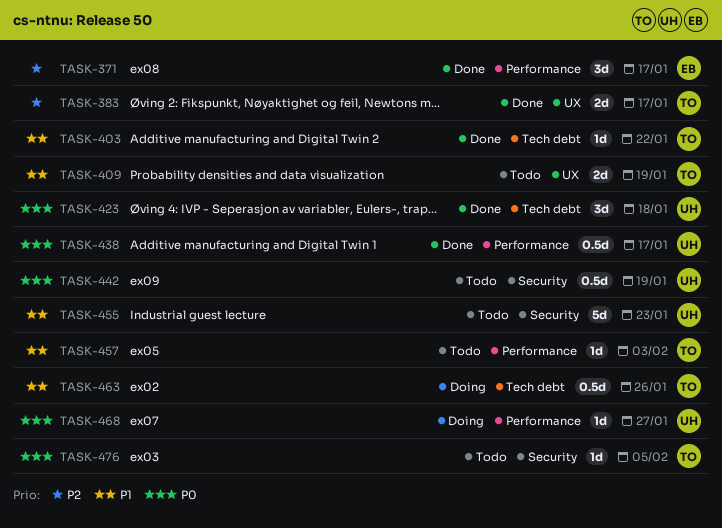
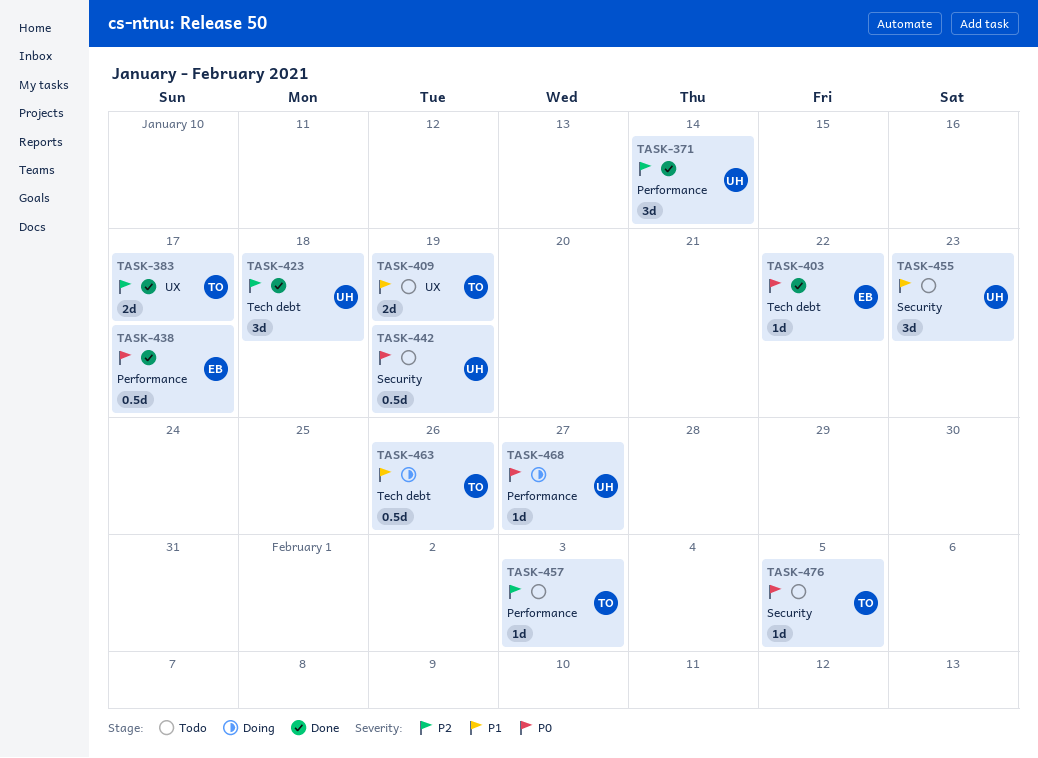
TASK-371, owner: EB -> UH
TASK-371, due: Jan 17 -> Jan 14
TASK-403, owner: TO -> EB
TASK-403, priority: P1 -> P0
TASK-423, priority: P0 -> P2
TASK-438, owner: UH -> EB
TASK-455, estimate: 5d -> 3d
TASK-457, priority: P1 -> P2

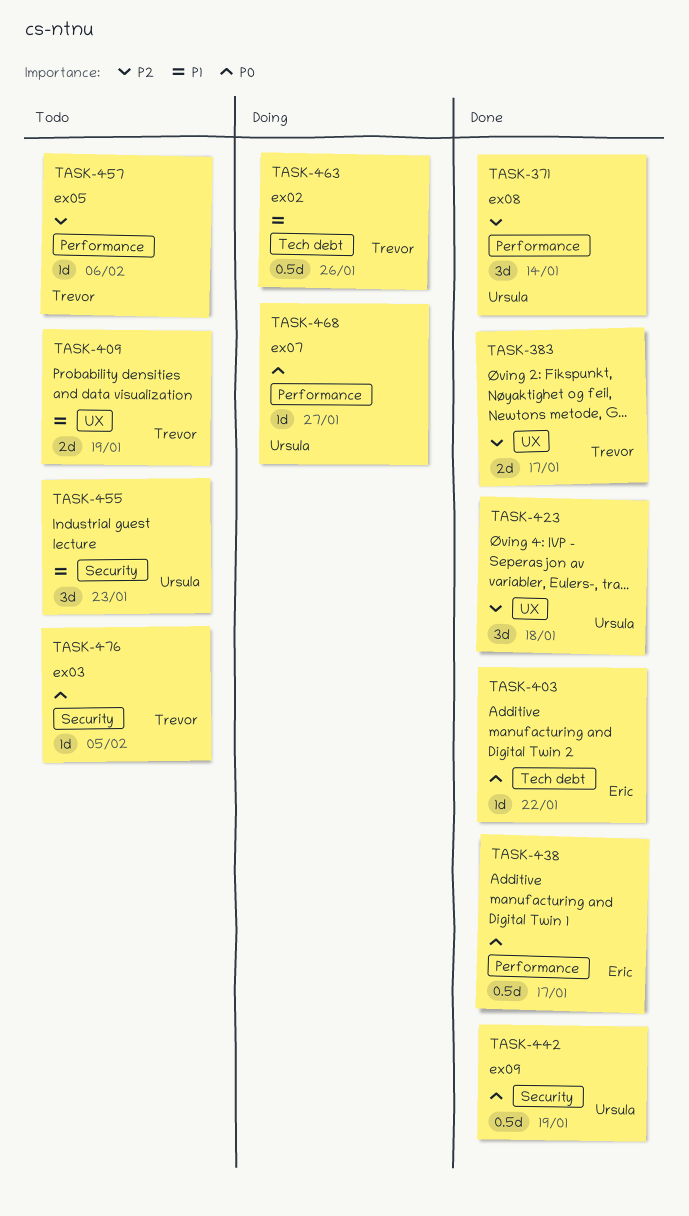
TASK-423, label: Tech debt -> UX
TASK-442, status: Todo -> Done
TASK-457, due: Feb 3 -> Feb 6

